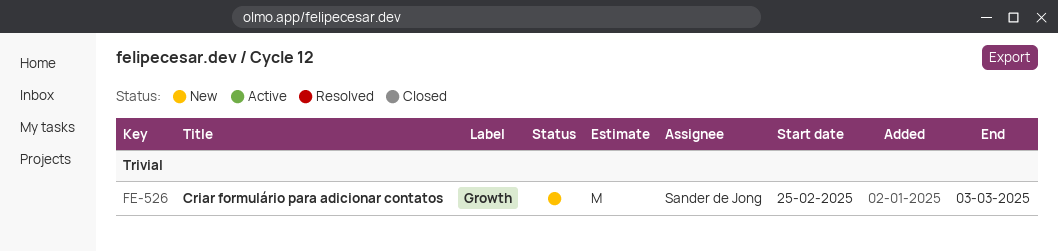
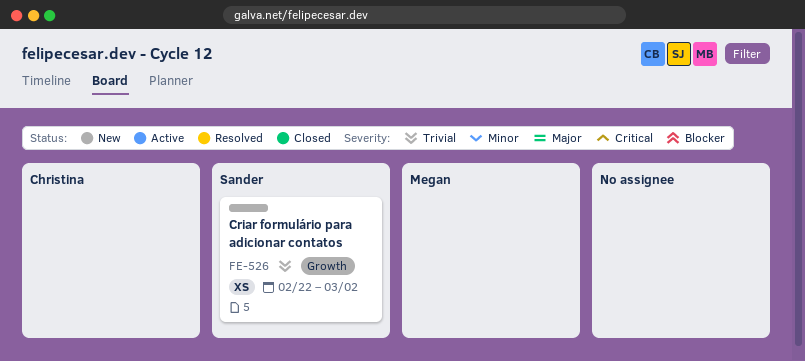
FE-526, estimate: M -> XS
FE-526, start: Feb 25 -> Feb 22
FE-526, due: Mar 3 -> Mar 2

